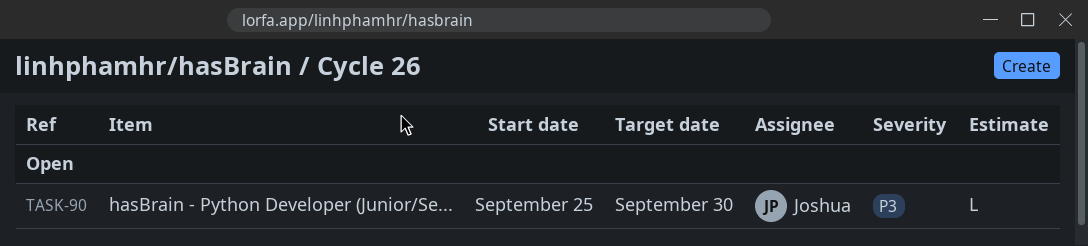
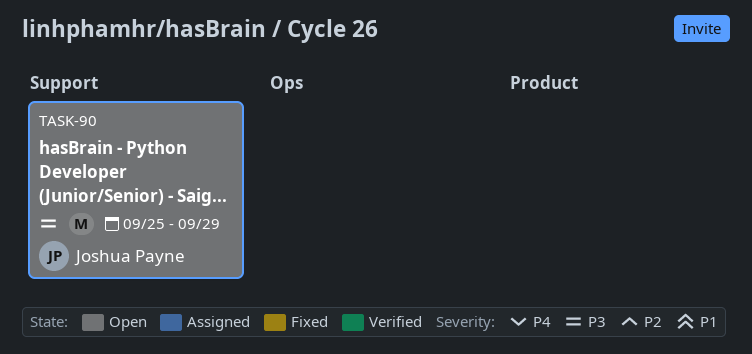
TASK-90, estimate: L -> M
TASK-90, due: Sep 30 -> Sep 29

